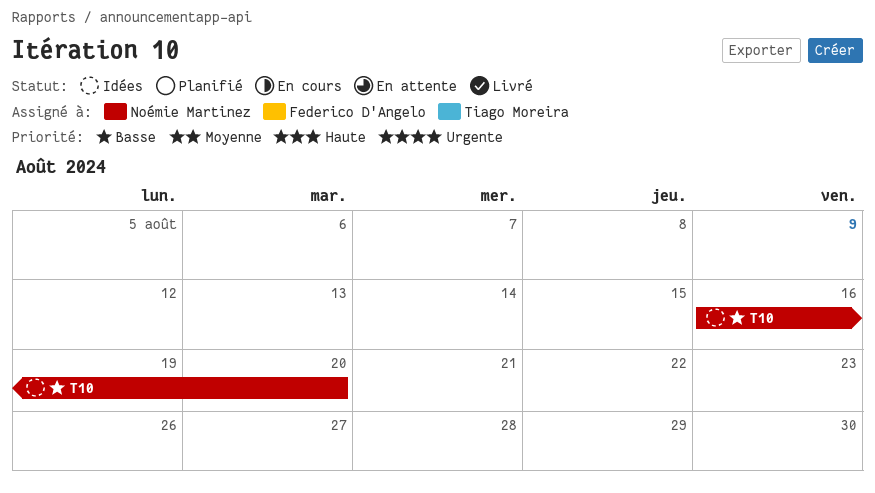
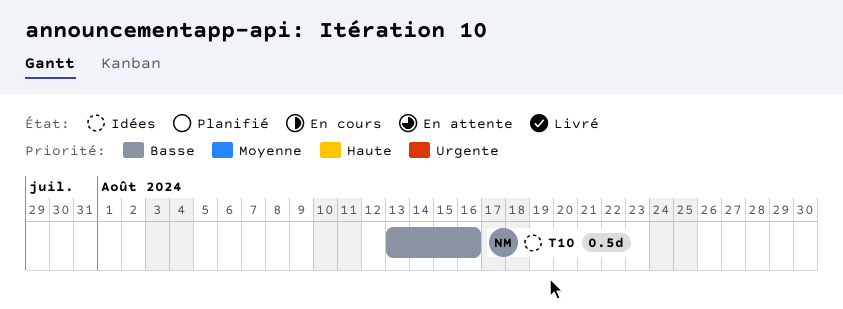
T10, start: Aug 16 -> Aug 13
T10, due: Aug 20 -> Aug 16

